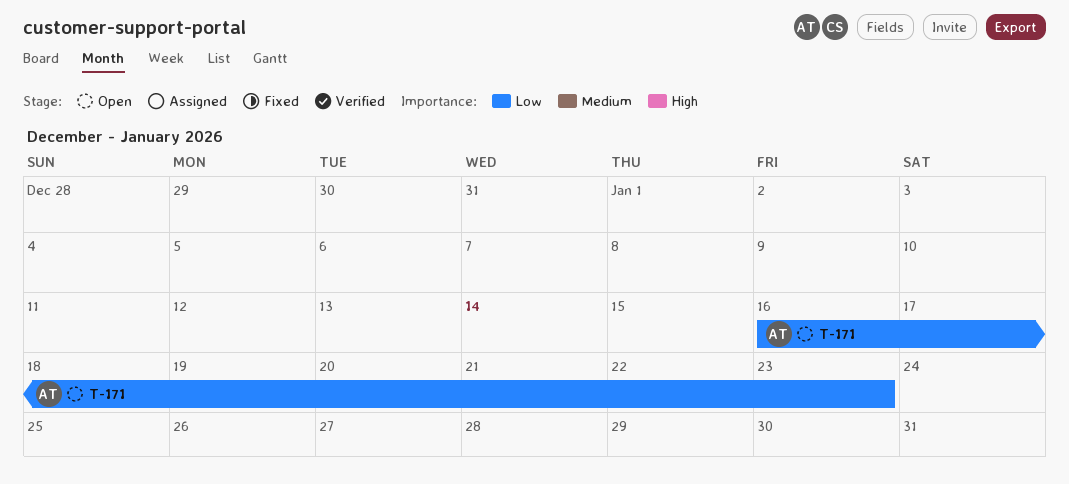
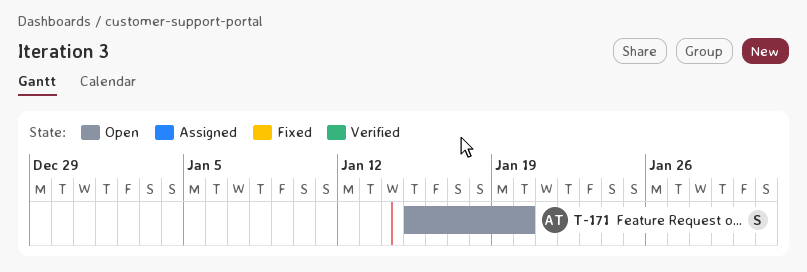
T-171, start: Jan 16 -> Jan 15
T-171, due: Jan 23 -> Jan 20

